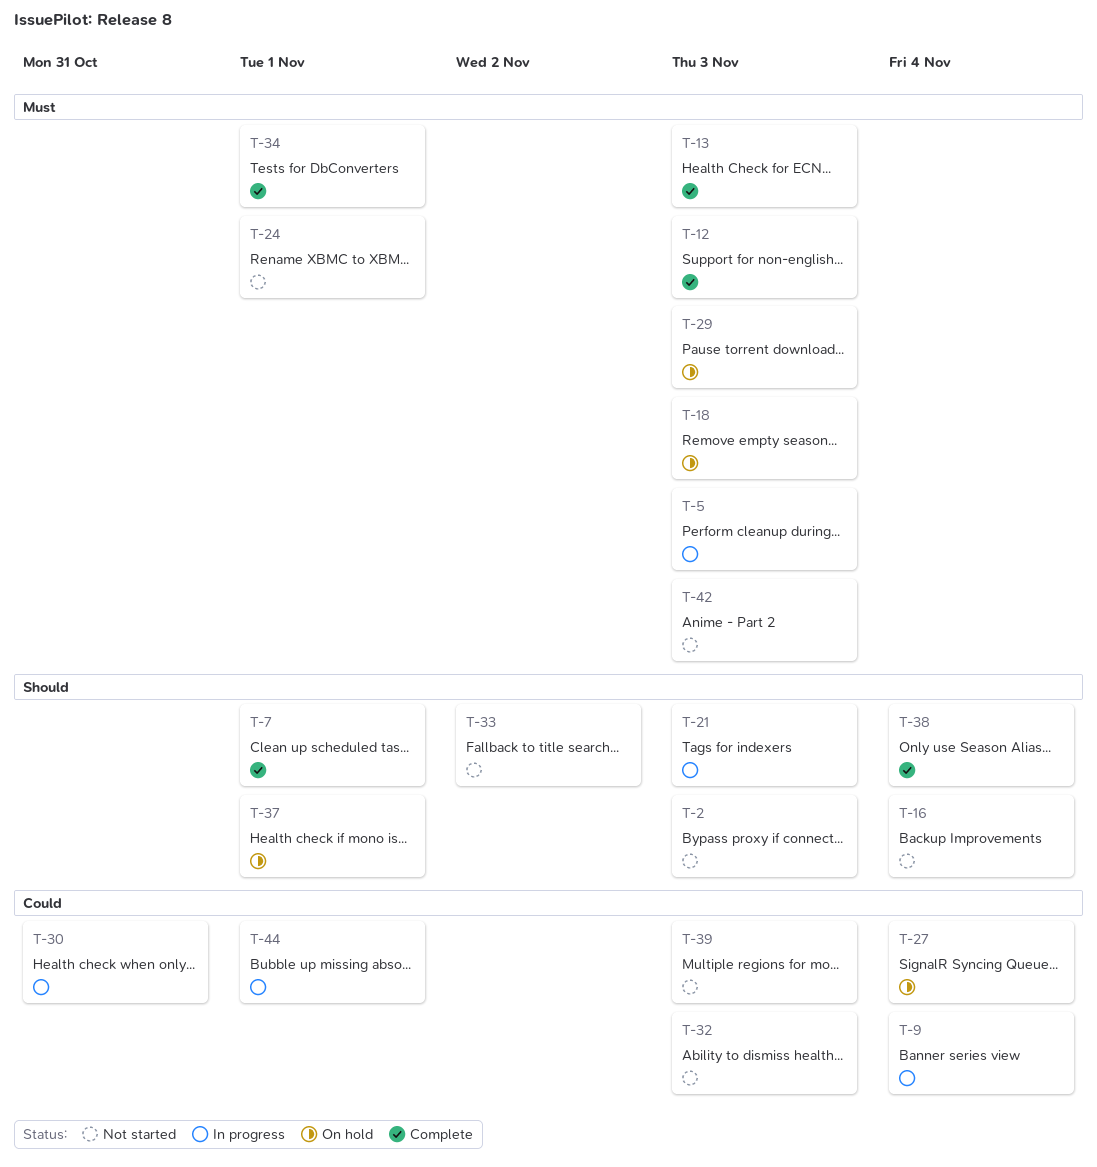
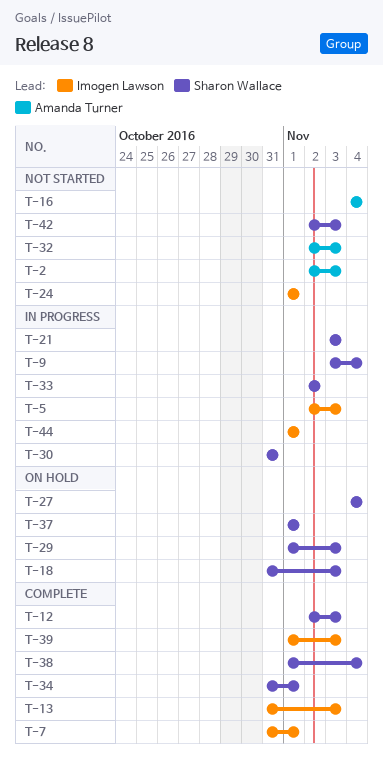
T-33, status: Not started -> In progress
T-39, status: Not started -> Complete

